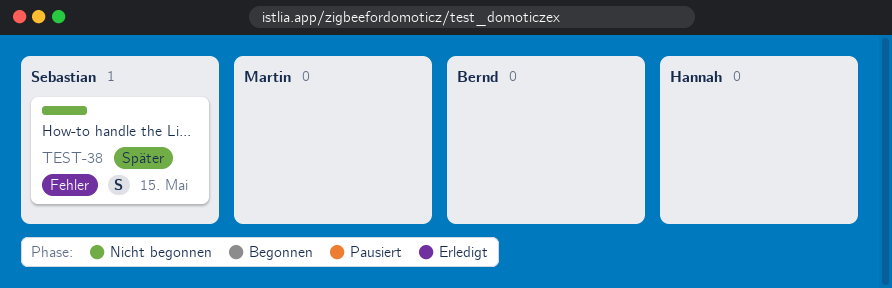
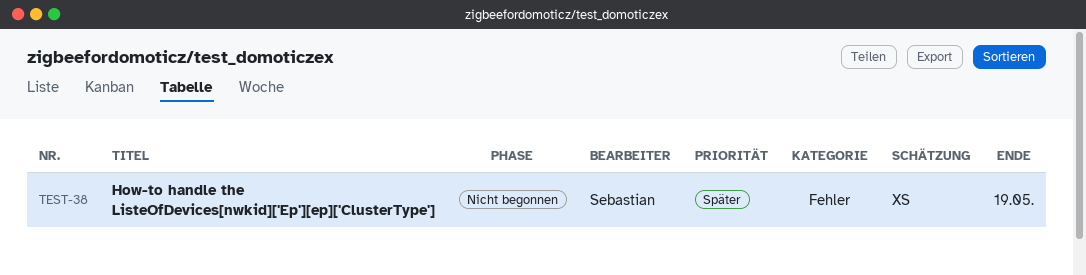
TEST-38, estimate: S -> XS
TEST-38, due: May 15 -> May 19

